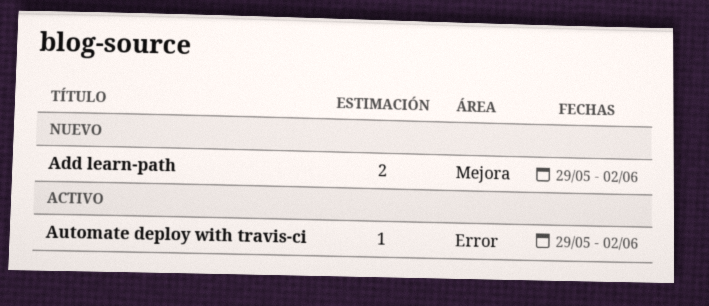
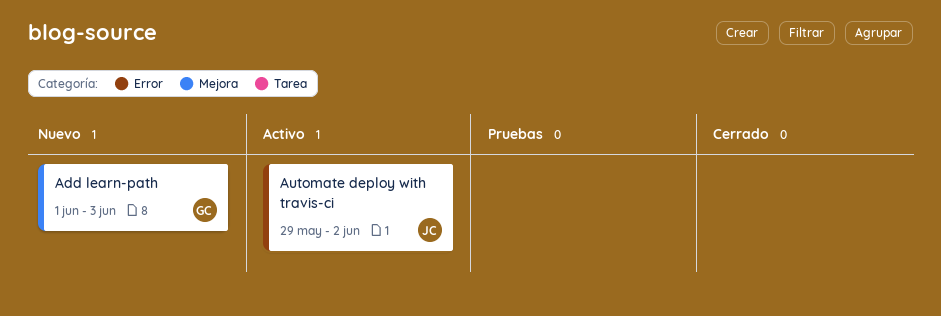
Add learn-path, start: May 29 -> Jun 1
Add learn-path, due: Jun 2 -> Jun 3

